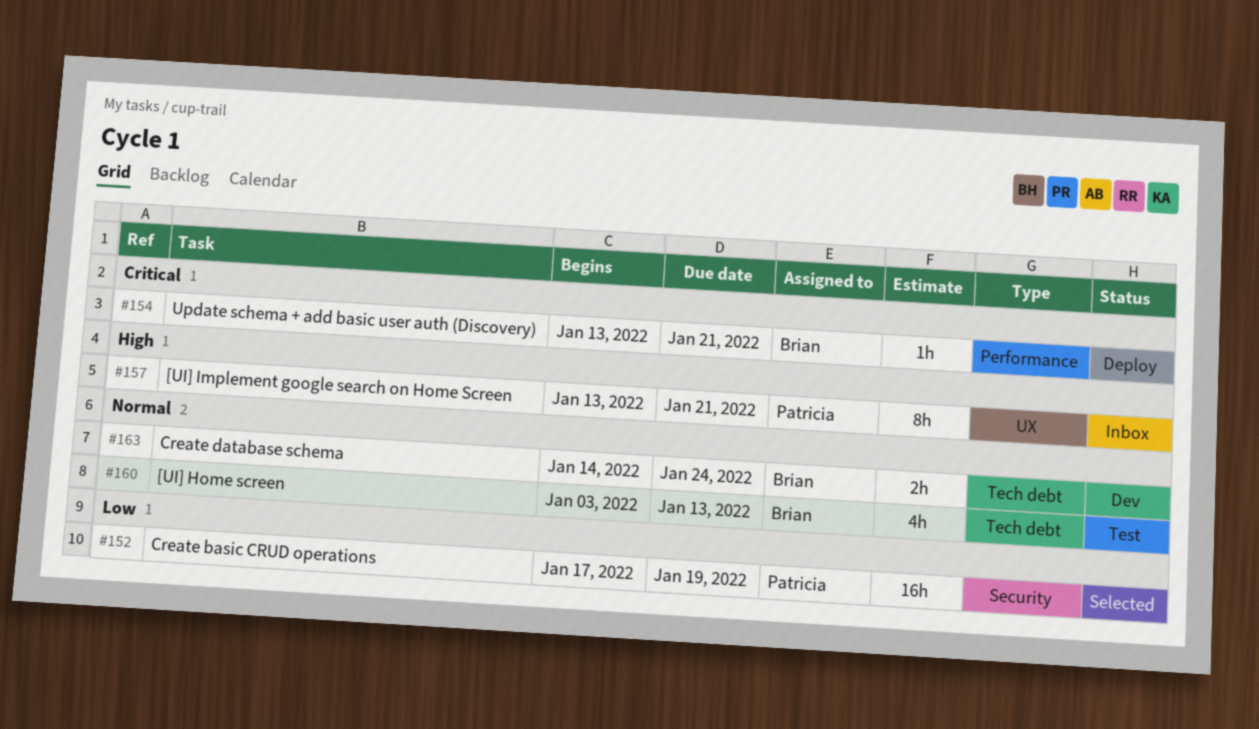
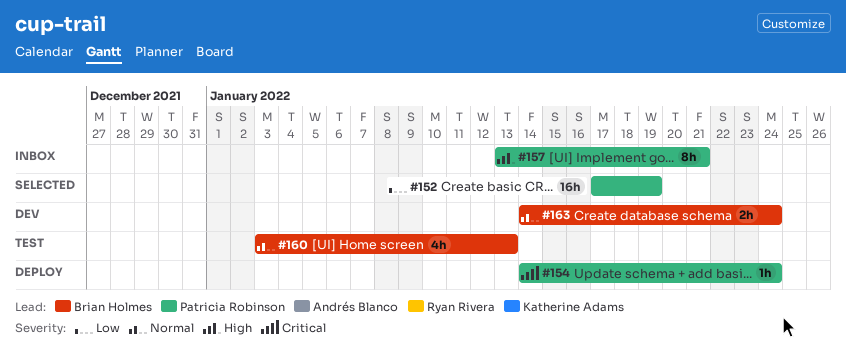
#154, owner: Brian Holmes -> Patricia Robinson
#154, start: Jan 13 -> Jan 14
#154, due: Jan 21 -> Jan 24

